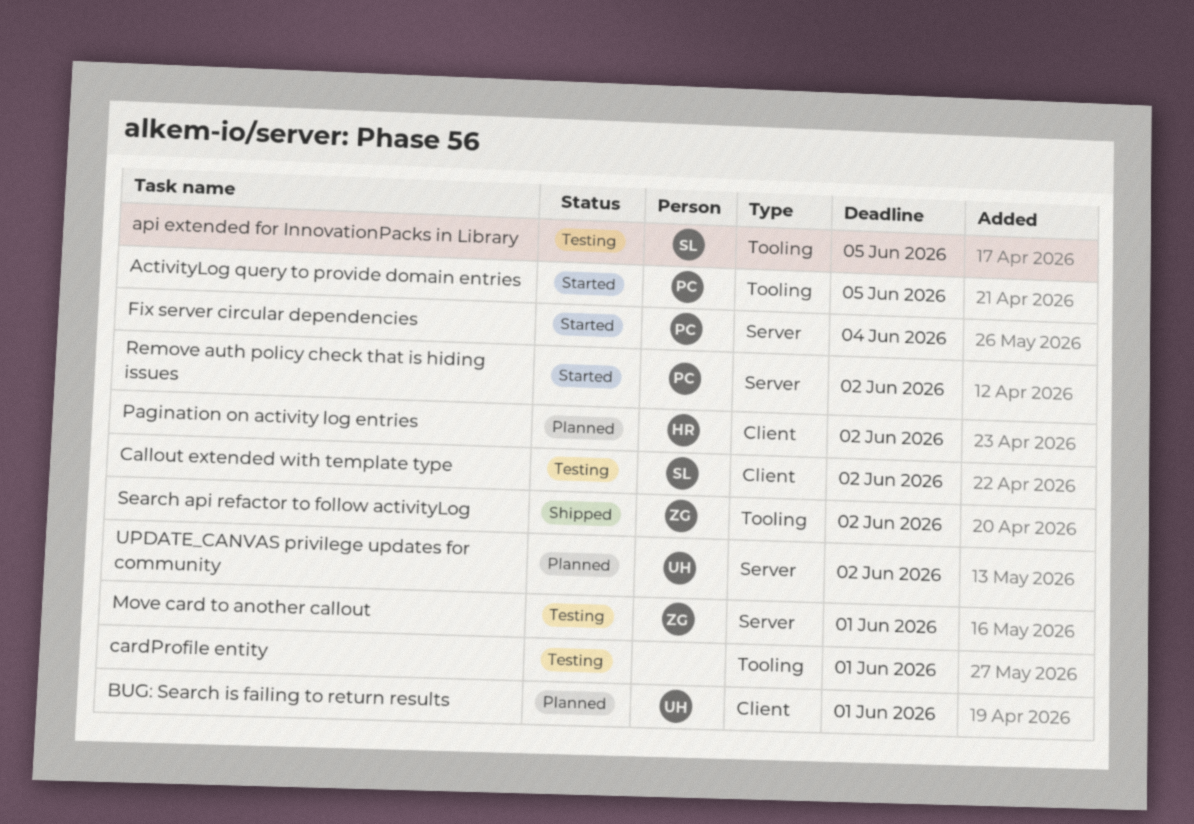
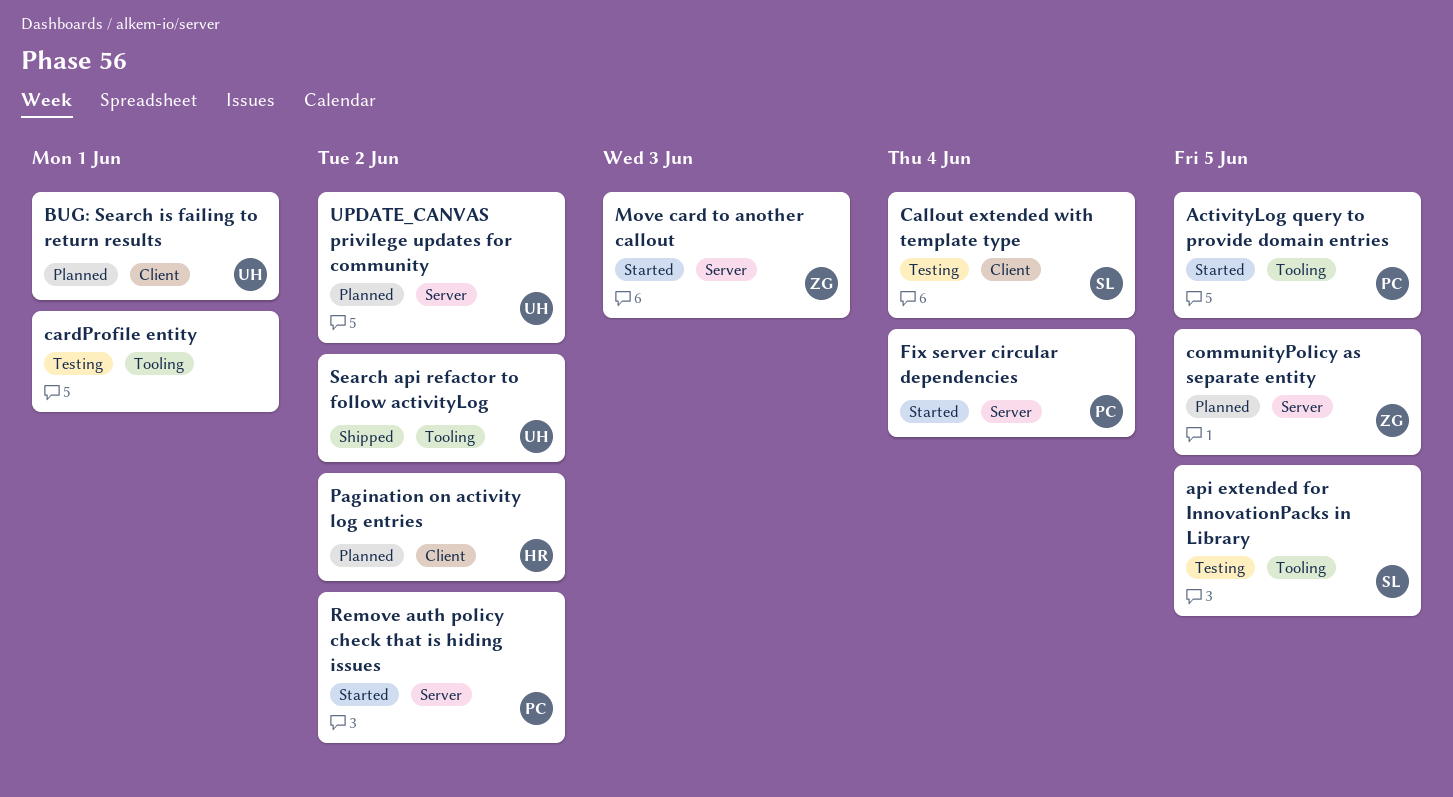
Callout extended with template type, due: Jun 2 -> Jun 4
communityPolicy as separate entity: none -> present
Move card to another callout, status: Testing -> Started
Move card to another callout, due: Jun 1 -> Jun 3
Search api refactor to follow activityLog, owner: ZG -> UH

